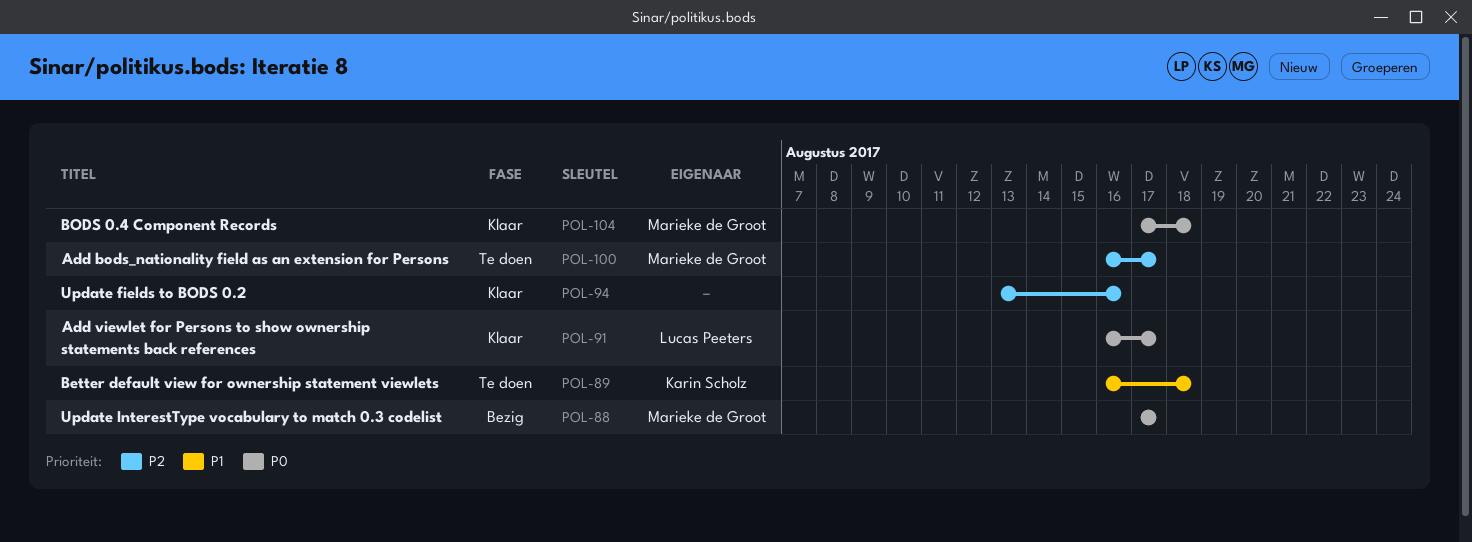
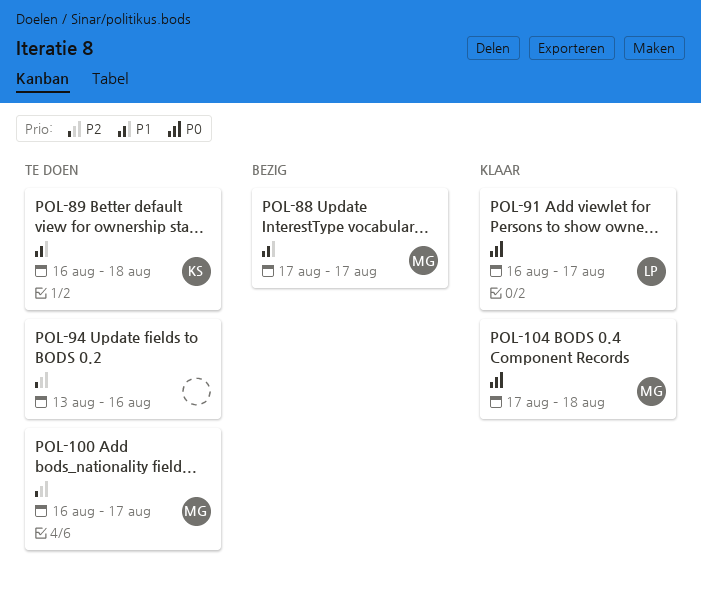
POL-88, priority: P0 -> P1
POL-94, status: Klaar -> Te doen

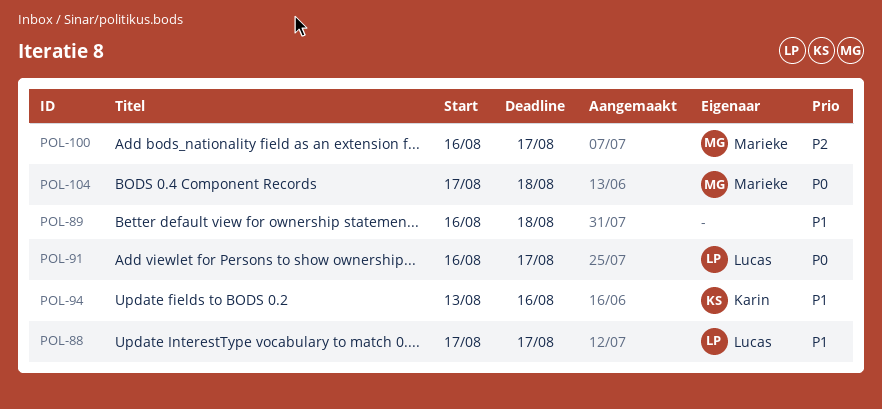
POL-88, owner: Marieke -> Lucas
POL-89, owner: Karin -> none
POL-94, owner: none -> Karin
POL-94, priority: P2 -> P1

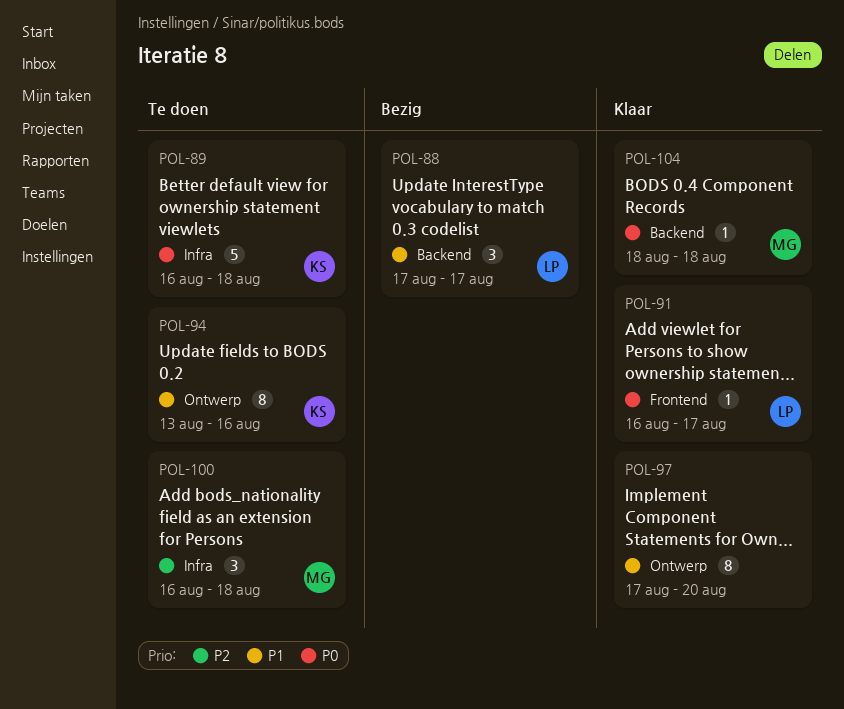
POL-89, owner: none -> Karin
POL-89, priority: P1 -> P0
POL-97: none -> present
POL-100, due: Aug 17 -> Aug 18
POL-104, start: Aug 17 -> Aug 18

